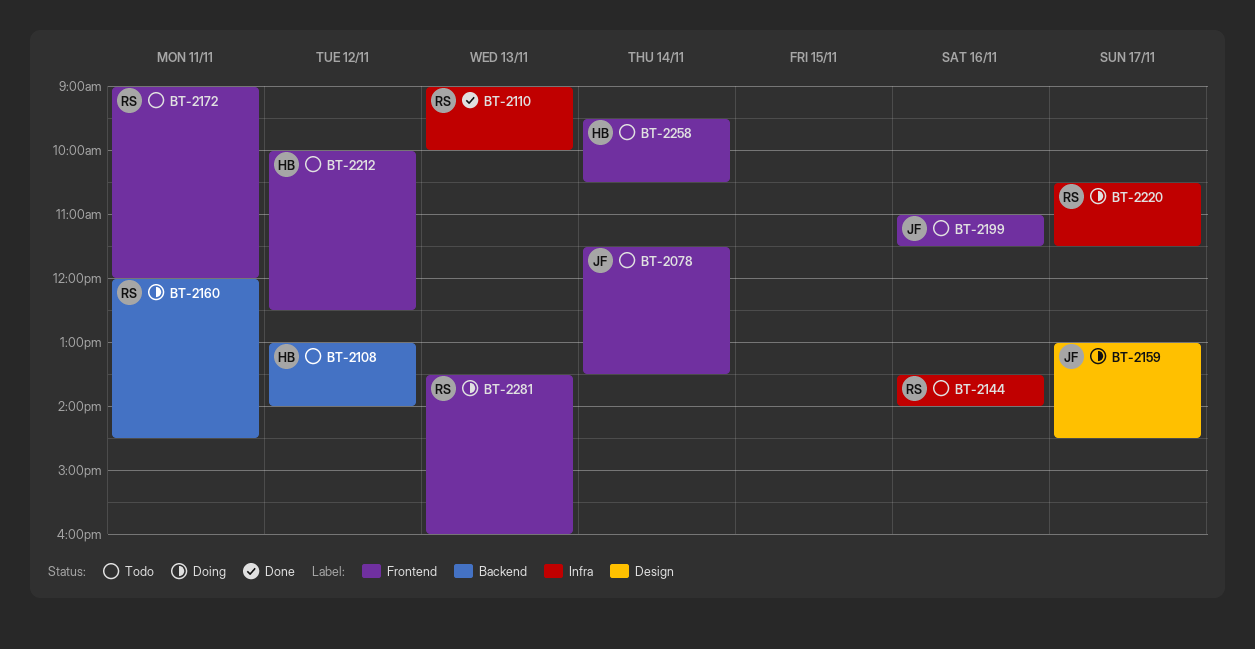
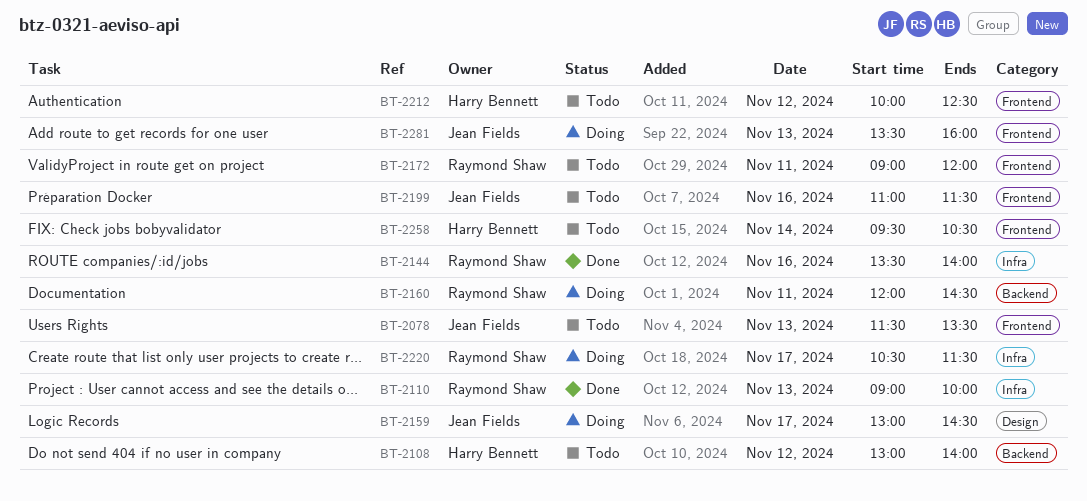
BT-2078, day: Nov 14 -> Nov 13
BT-2144, status: Todo -> Done
BT-2281, owner: Raymond Shaw -> Jean Fields

